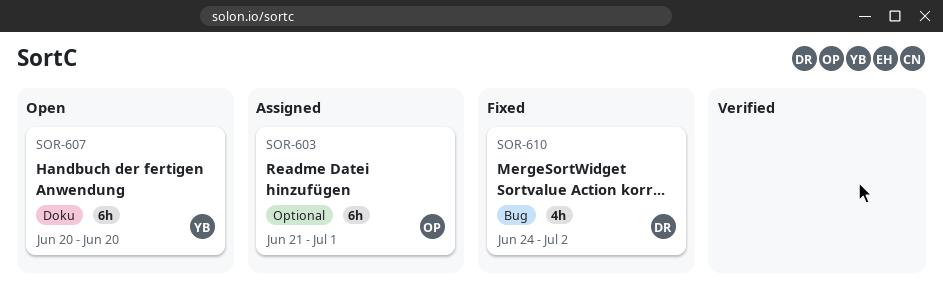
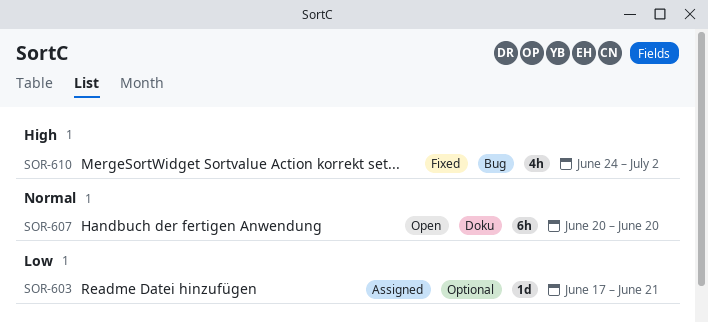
SOR-603, estimate: 6h -> 1d
SOR-603, start: Jun 21 -> Jun 17
SOR-603, due: Jul 1 -> Jun 21

